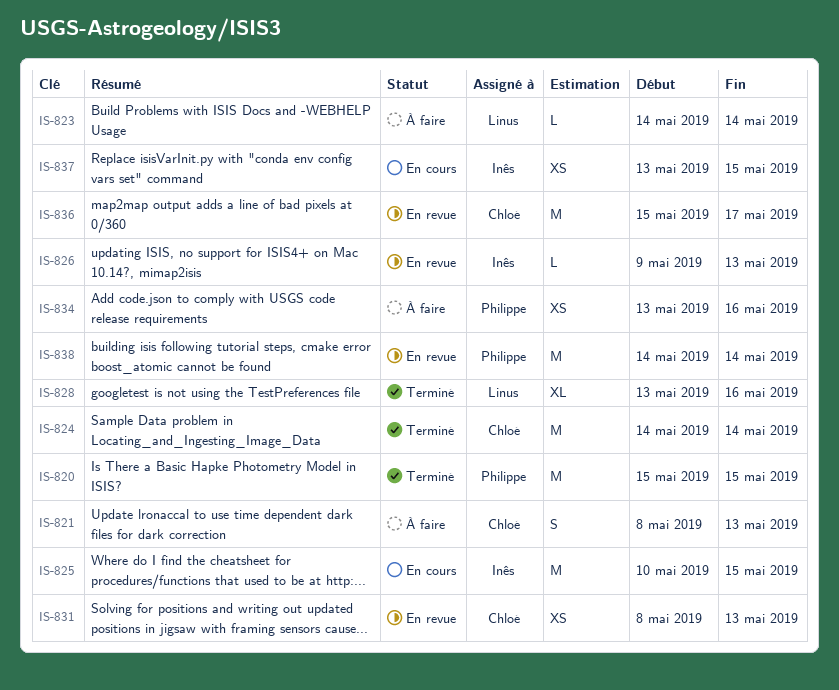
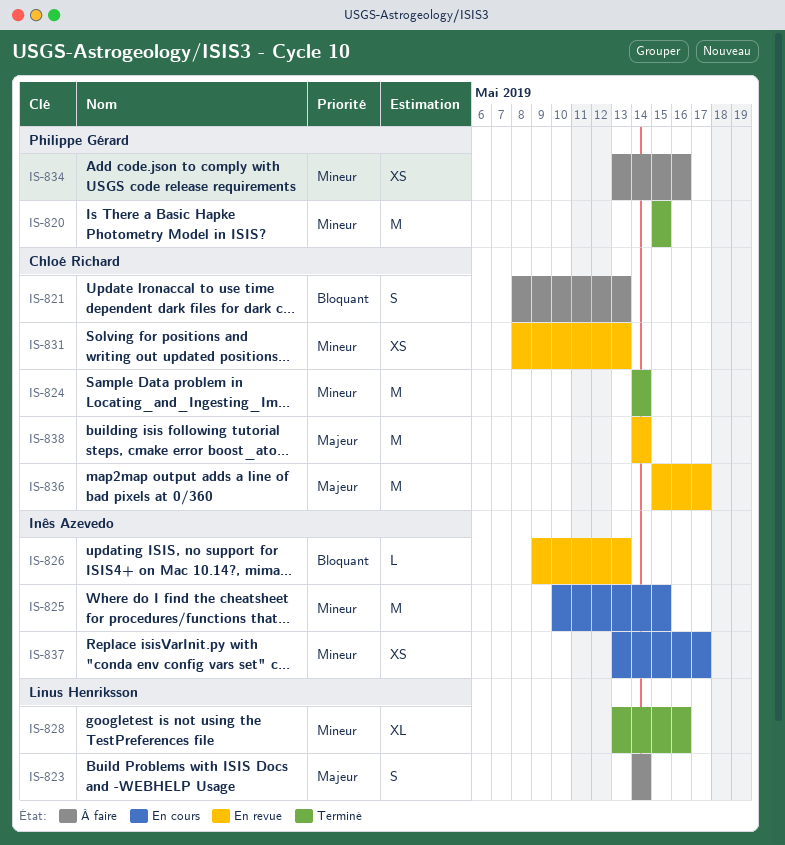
IS-823, estimate: L -> S
IS-837, due: May 15 -> May 17
IS-838, owner: Philippe Gérard -> Chloé Richard

